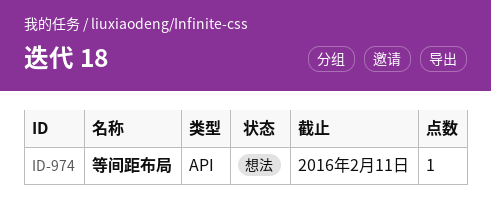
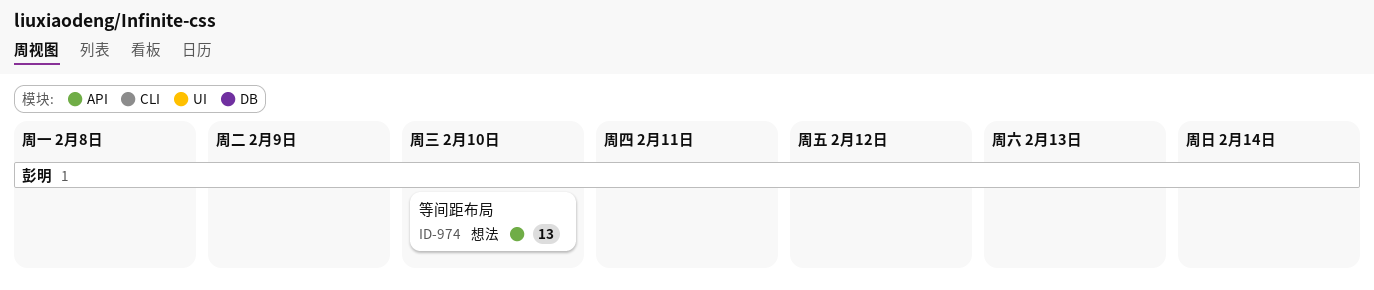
ID-974, estimate: 1 -> 13
ID-974, due: Feb 11 -> Feb 10

